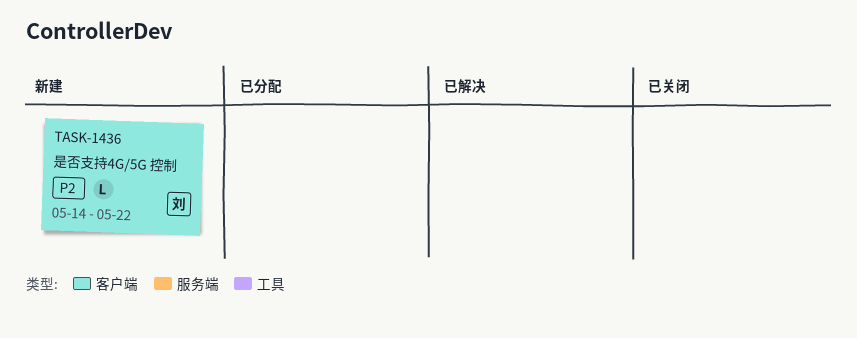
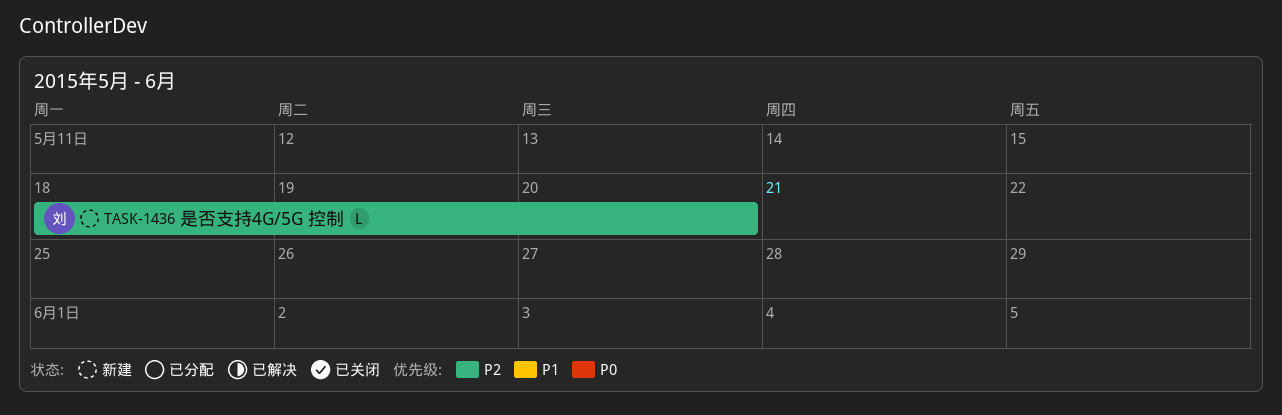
TASK-1436, start: May 14 -> May 18
TASK-1436, due: May 22 -> May 20

